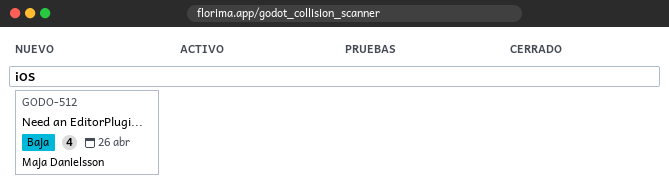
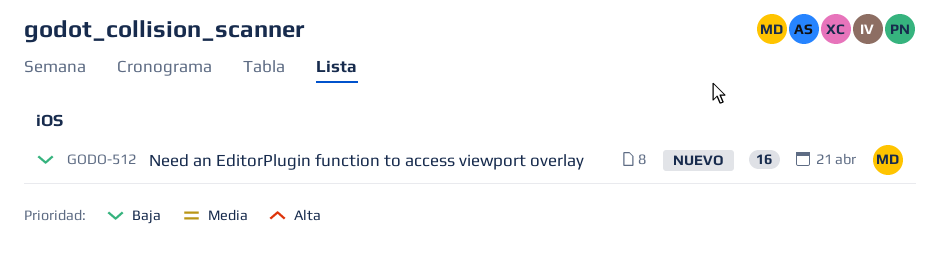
GODO-512, estimate: 4 -> 16
GODO-512, due: Apr 26 -> Apr 21

